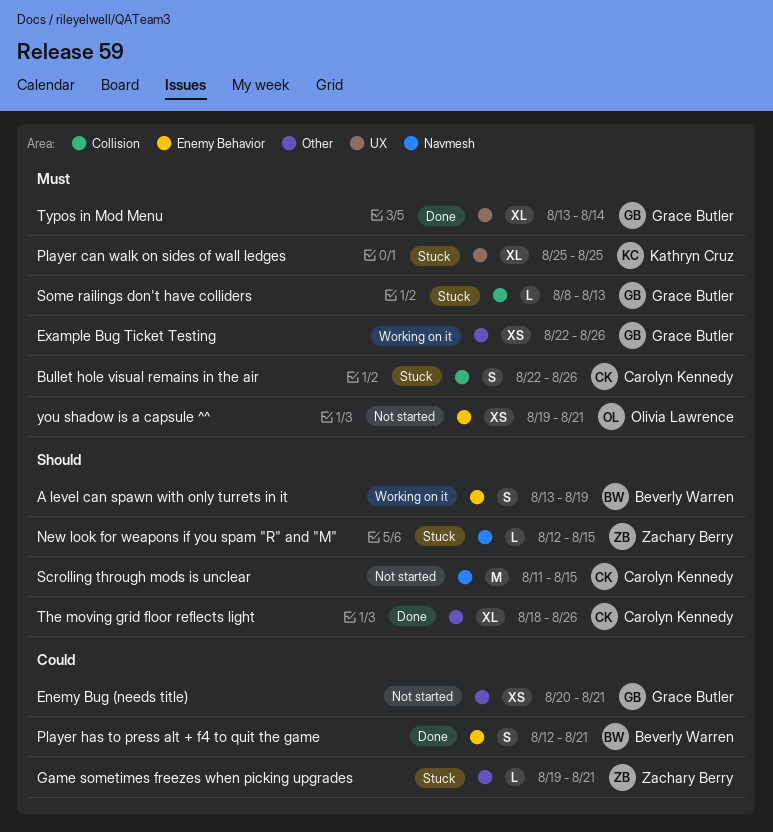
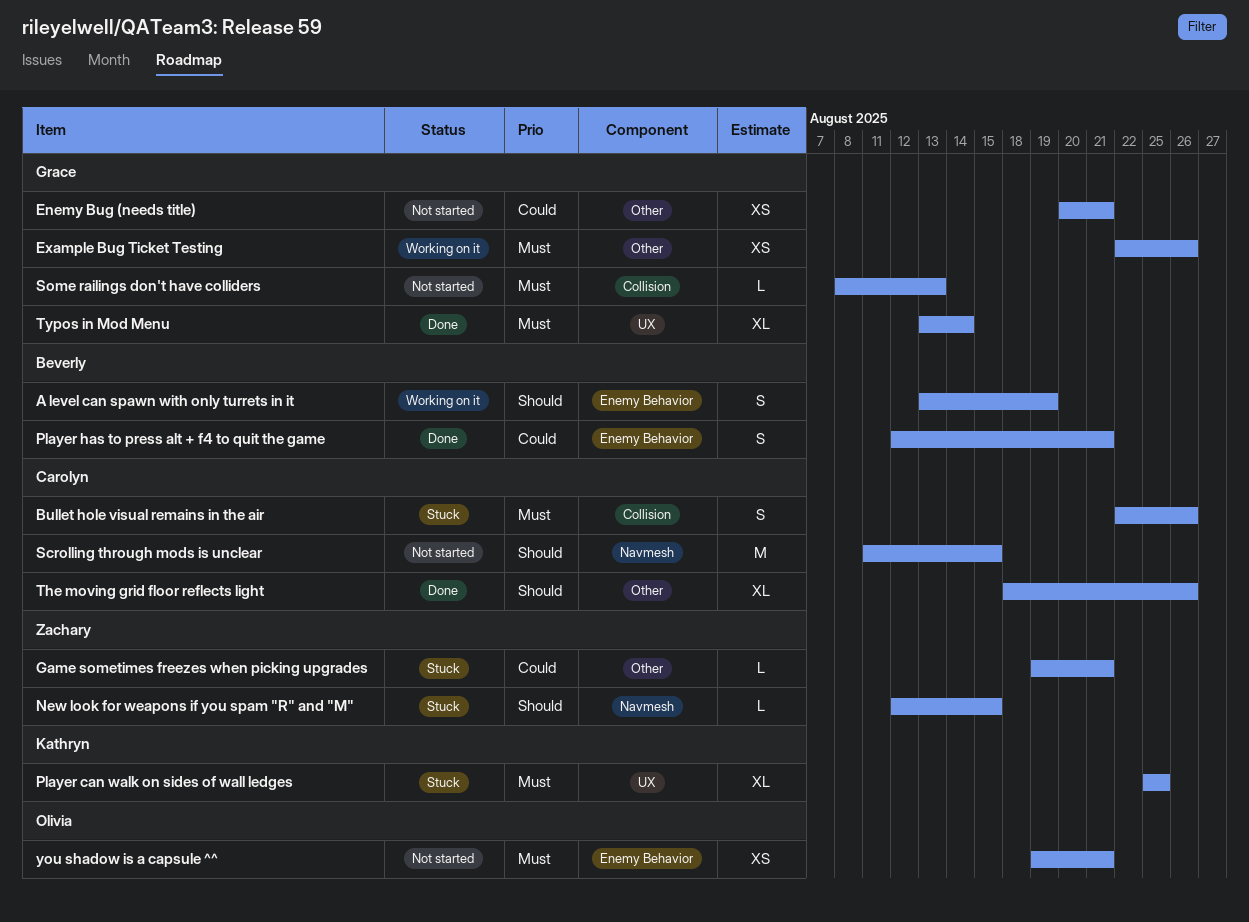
Some railings don't have colliders, status: Stuck -> Not started

